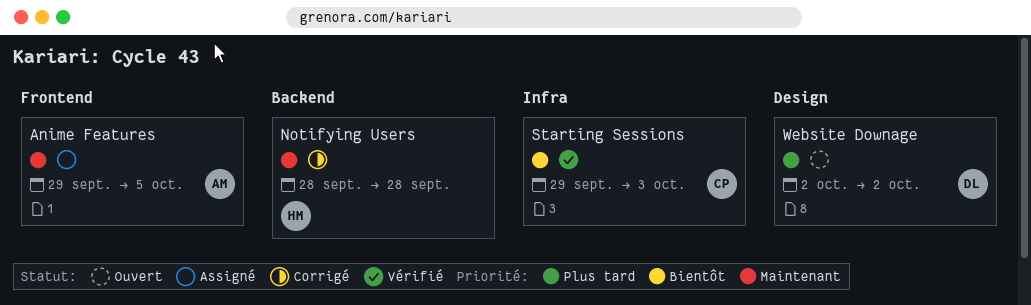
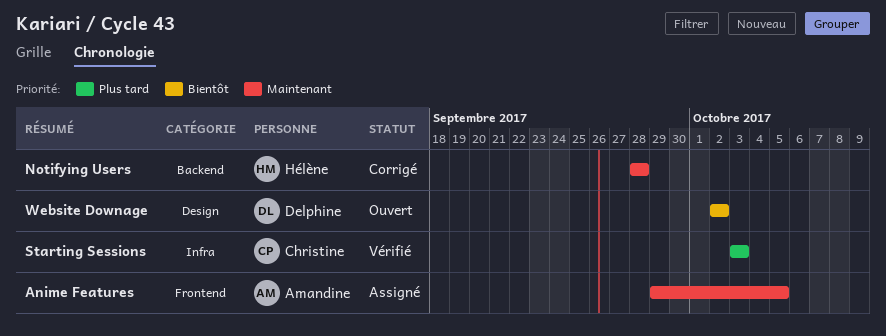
Starting Sessions, priority: Bientôt -> Plus tard
Starting Sessions, start: Sep 29 -> Oct 3
Website Downage, priority: Plus tard -> Bientôt

